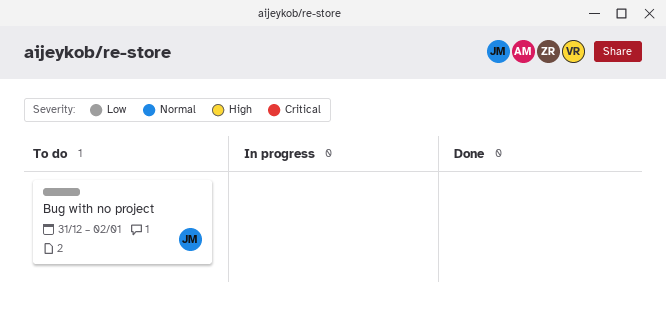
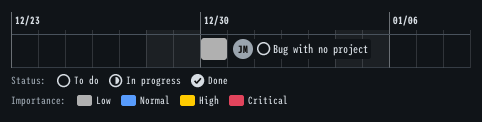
Bug with no project, start: Dec 31 -> Dec 30
Bug with no project, due: Jan 2 -> Dec 30

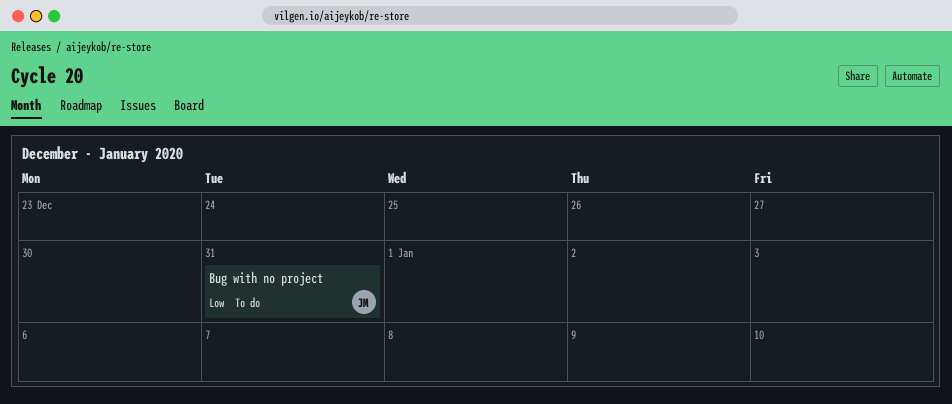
Bug with no project, due: Dec 30 -> Dec 31

